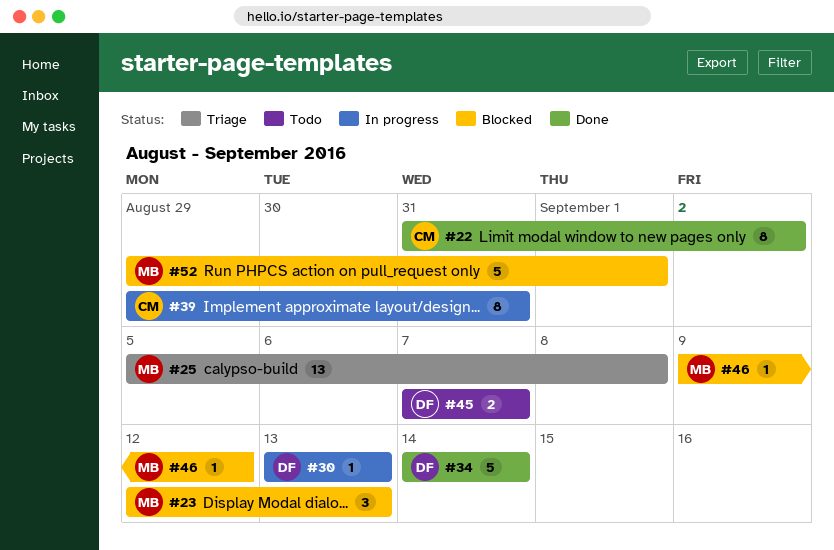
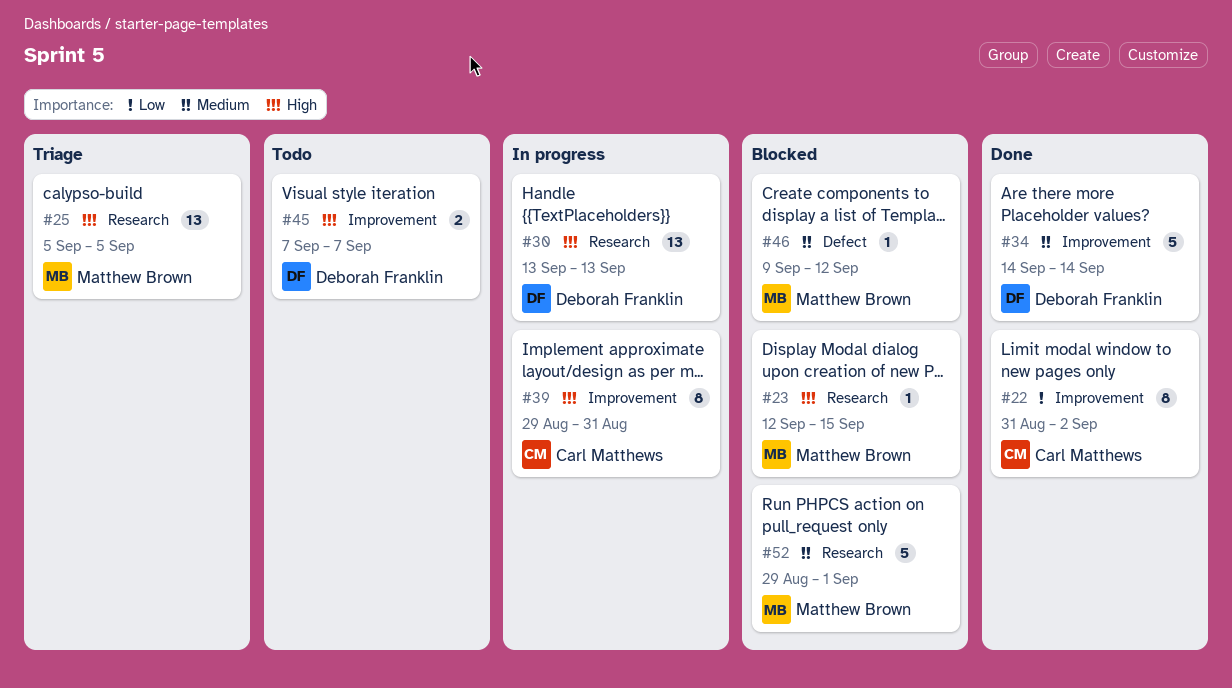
#23, estimate: 3 -> 1
#23, due: Sep 13 -> Sep 15
#25, due: Sep 8 -> Sep 5
#30, estimate: 1 -> 13

